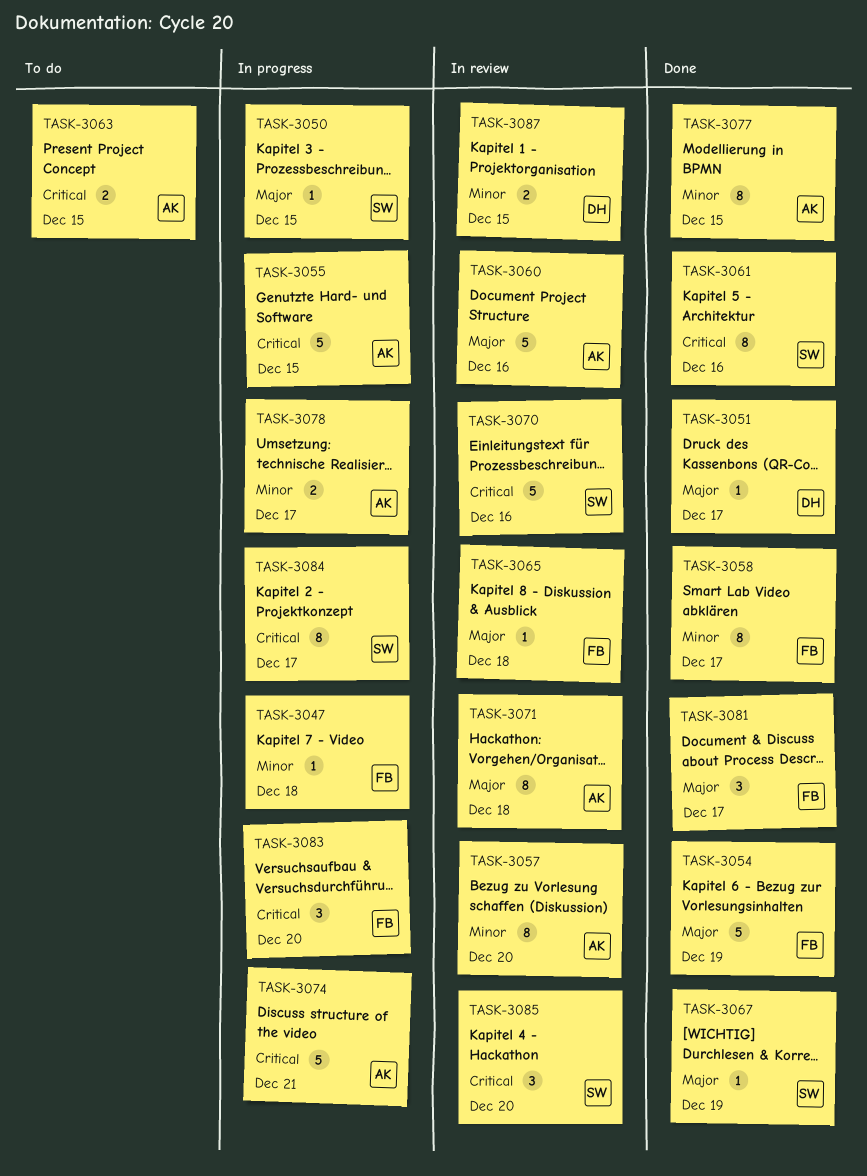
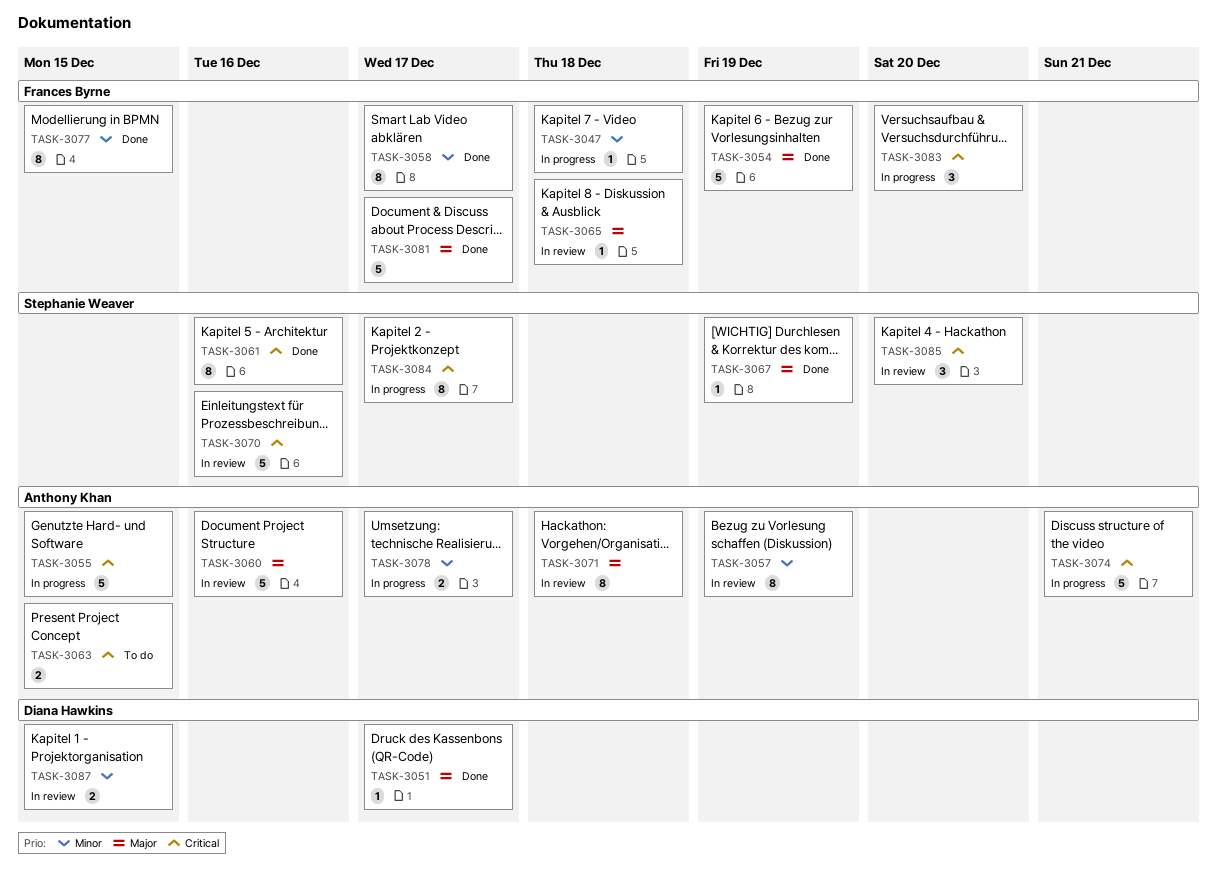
TASK-3050: present -> none
TASK-3057, due: Dec 20 -> Dec 19
TASK-3077, owner: Anthony Khan -> Frances Byrne
TASK-3081, estimate: 3 -> 5

